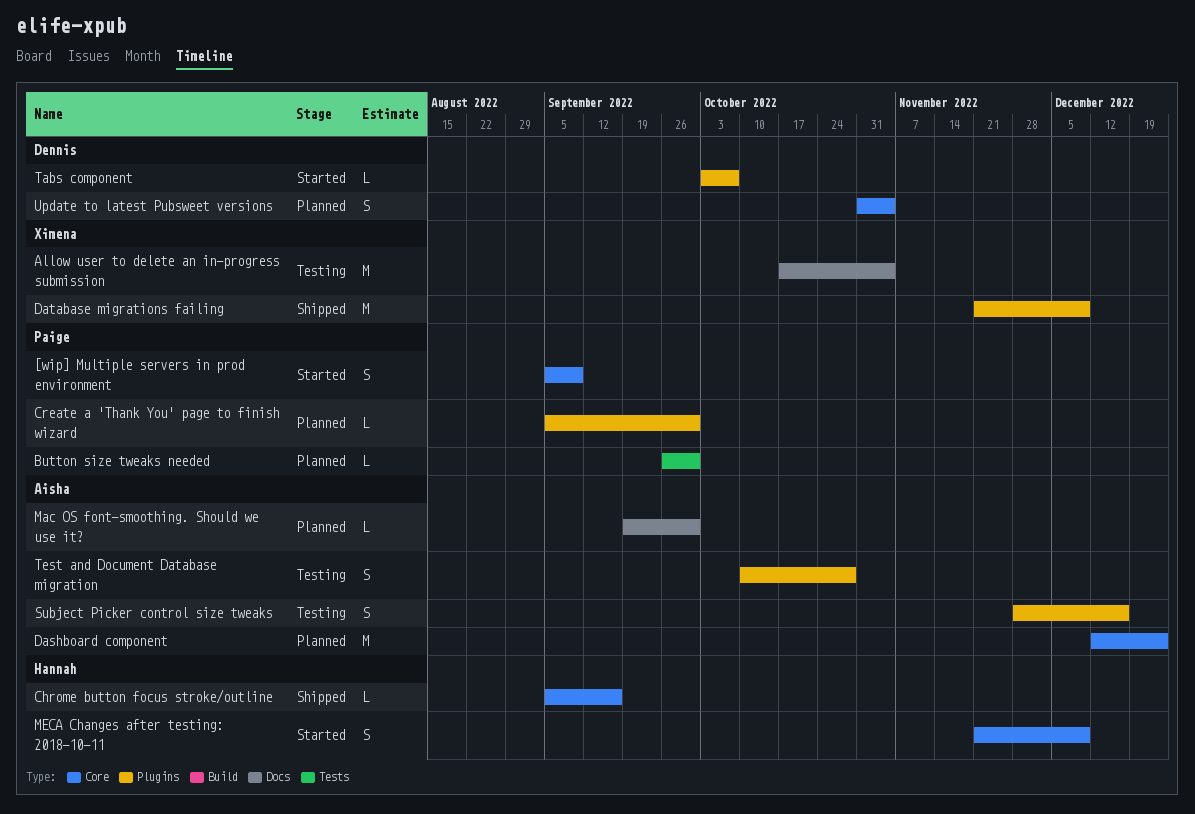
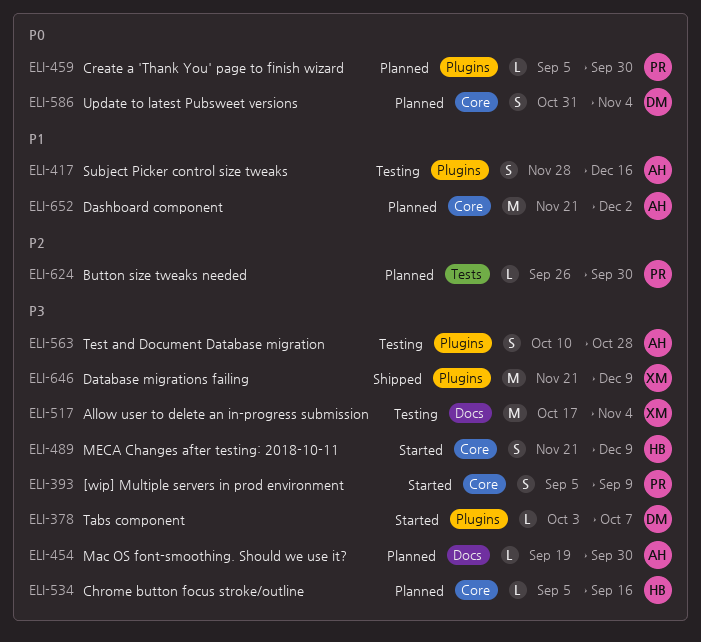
Chrome button focus stroke/outline, status: Shipped -> Planned
Dashboard component, start: Dec 12 -> Nov 21
Dashboard component, due: Dec 23 -> Dec 2

